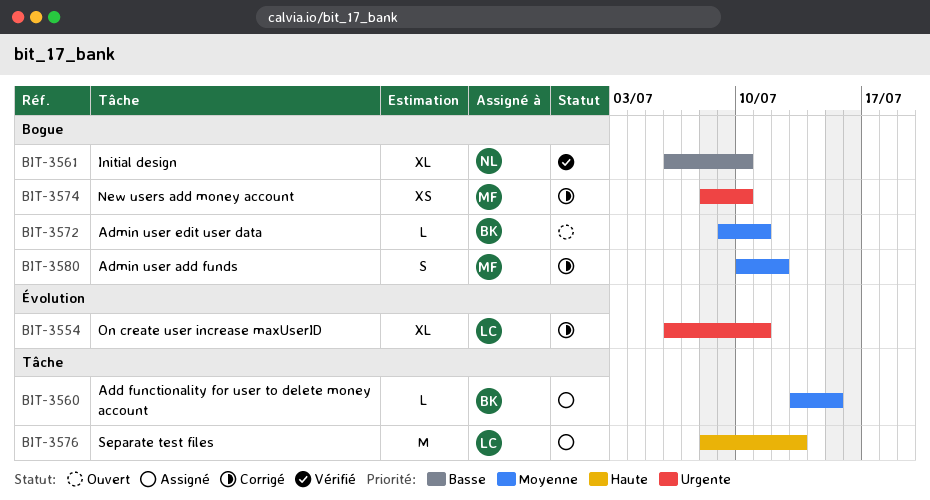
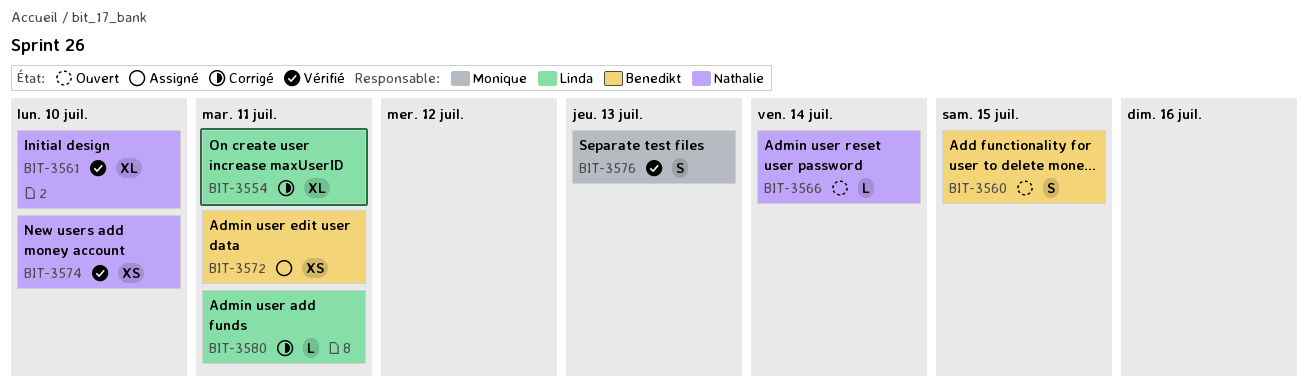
BIT-3560, status: Assigné -> Ouvert
BIT-3560, estimate: L -> S
BIT-3566: none -> present
BIT-3572, status: Ouvert -> Assigné
BIT-3572, estimate: L -> XS
BIT-3574, status: Corrigé -> Vérifié
BIT-3574, owner: Monique -> Nathalie
BIT-3576, status: Assigné -> Vérifié
BIT-3576, owner: Linda -> Monique
BIT-3576, estimate: M -> S
BIT-3580, owner: Monique -> Linda
BIT-3580, estimate: S -> L
BIT-3580, due: Jul 12 -> Jul 11

